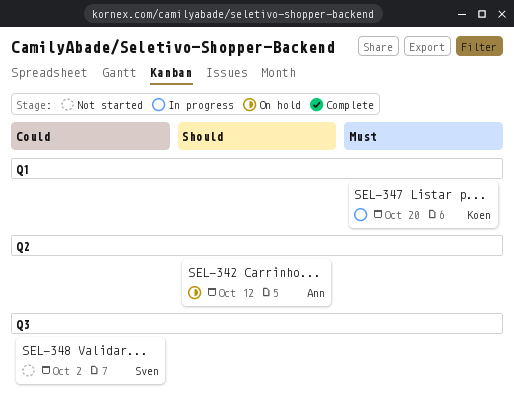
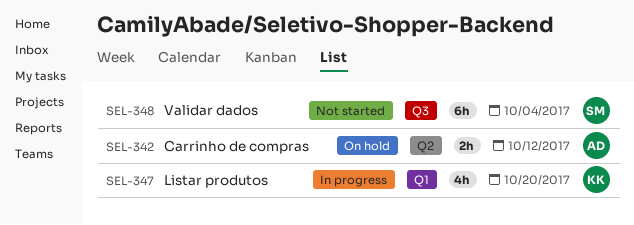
SEL-348, due: Oct 2 -> Oct 4

